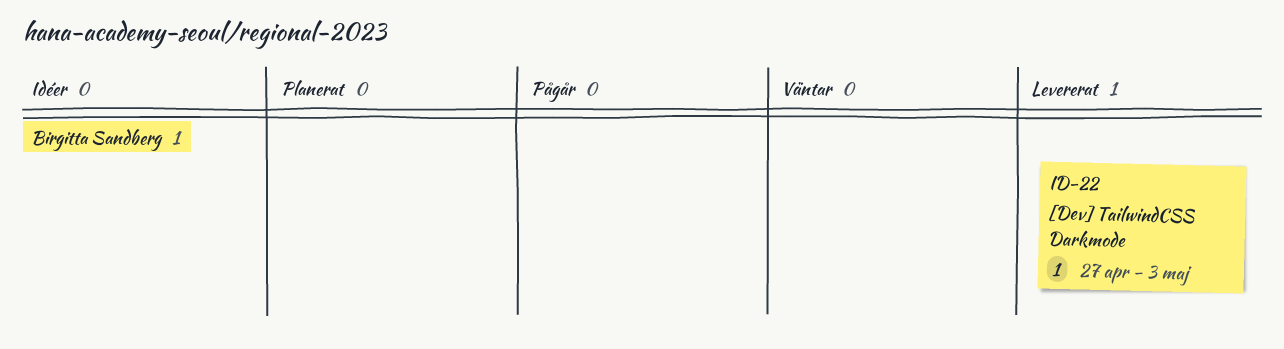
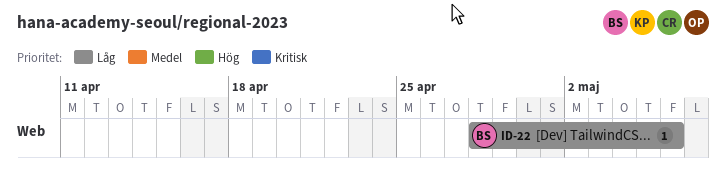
ID-22, start: Apr 27 -> Apr 28
ID-22, due: May 3 -> May 6

